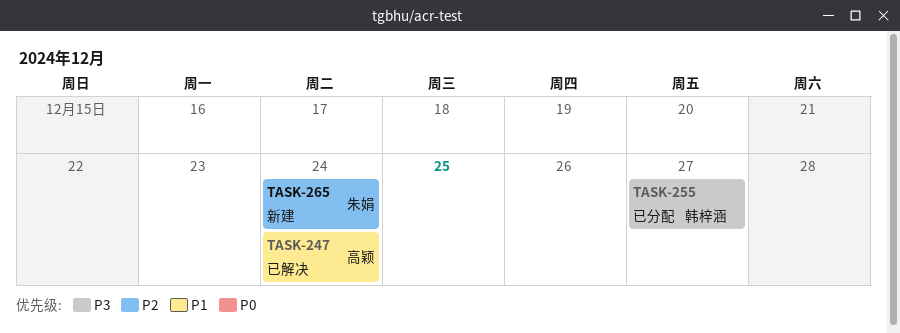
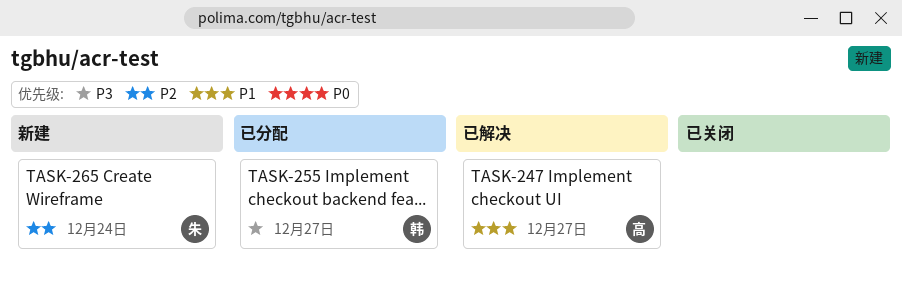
TASK-247, due: Dec 24 -> Dec 27

